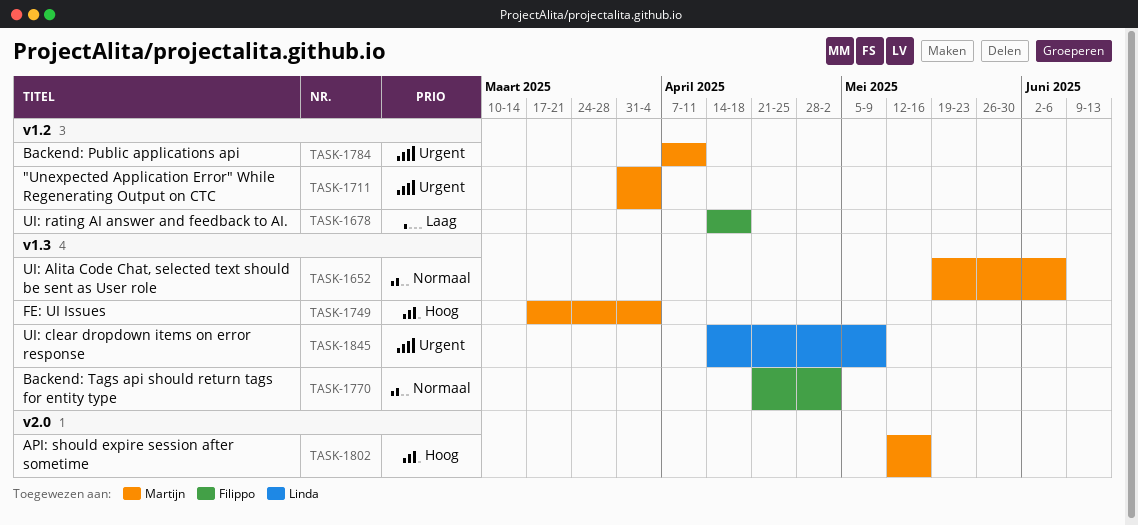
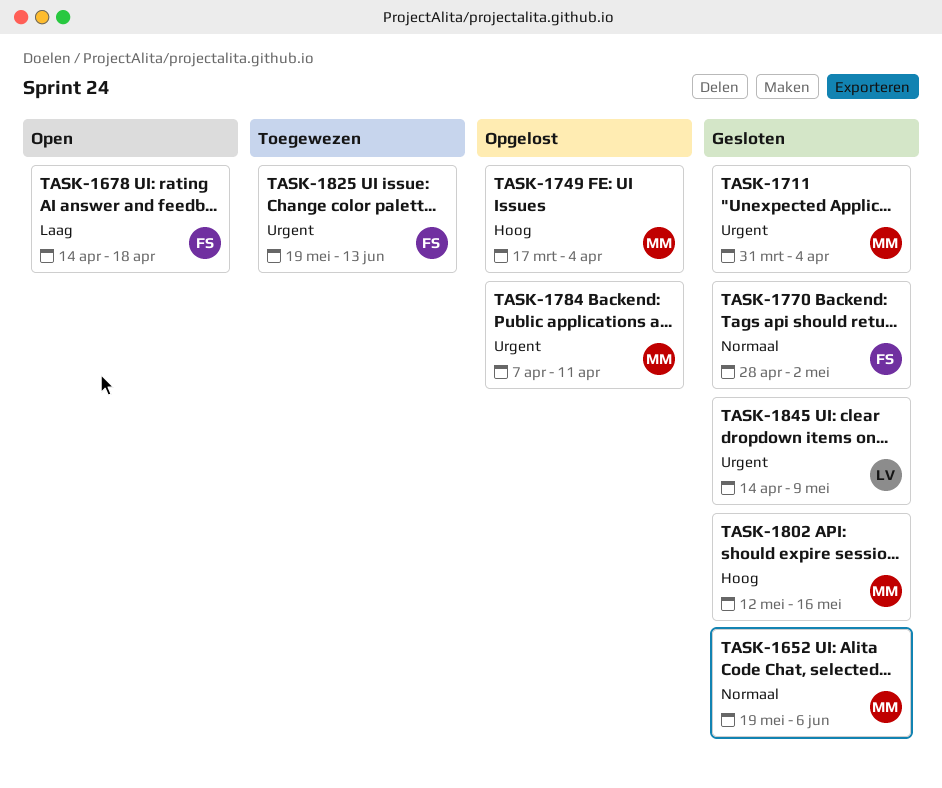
TASK-1770, start: Apr 21 -> Apr 28
TASK-1825: none -> present

